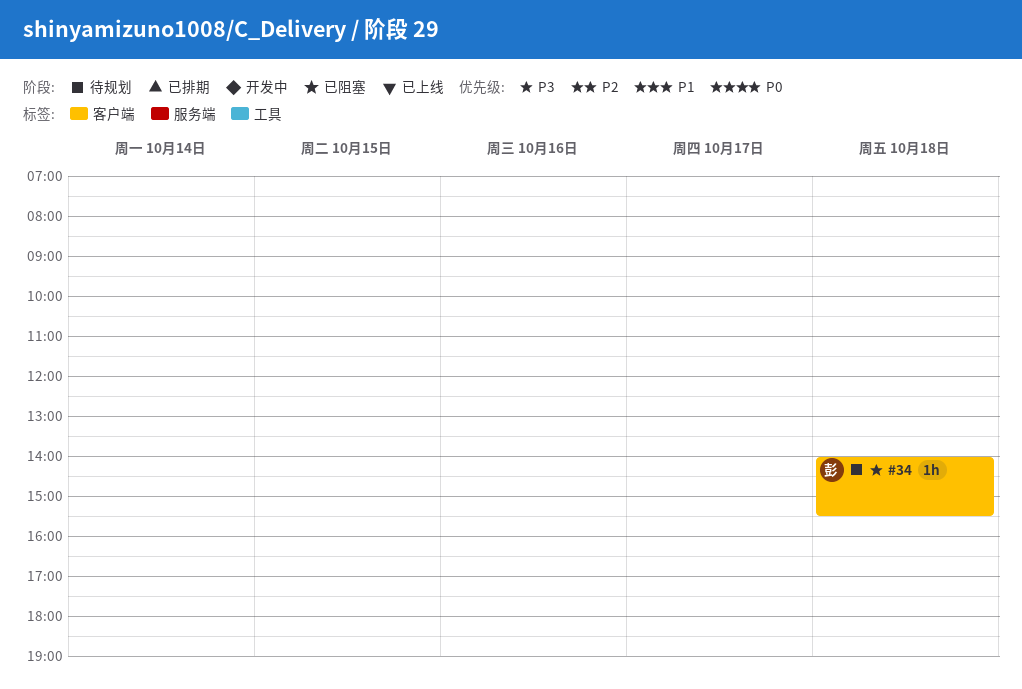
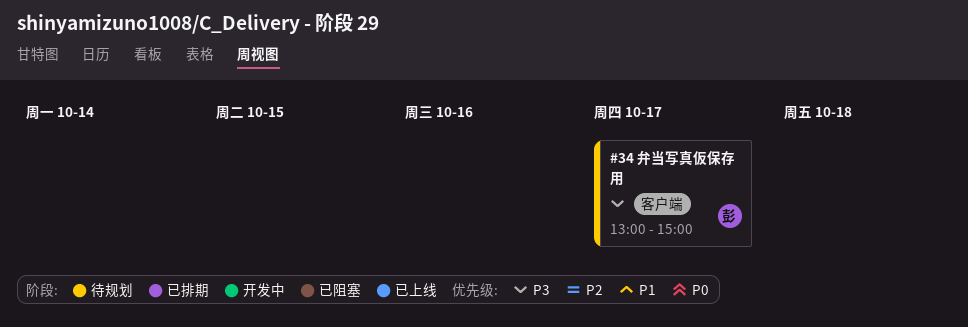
#34, day: Oct 18 -> Oct 17
#34, begins: 14:00 -> 13:00
#34, ends: 15:30 -> 15:00

